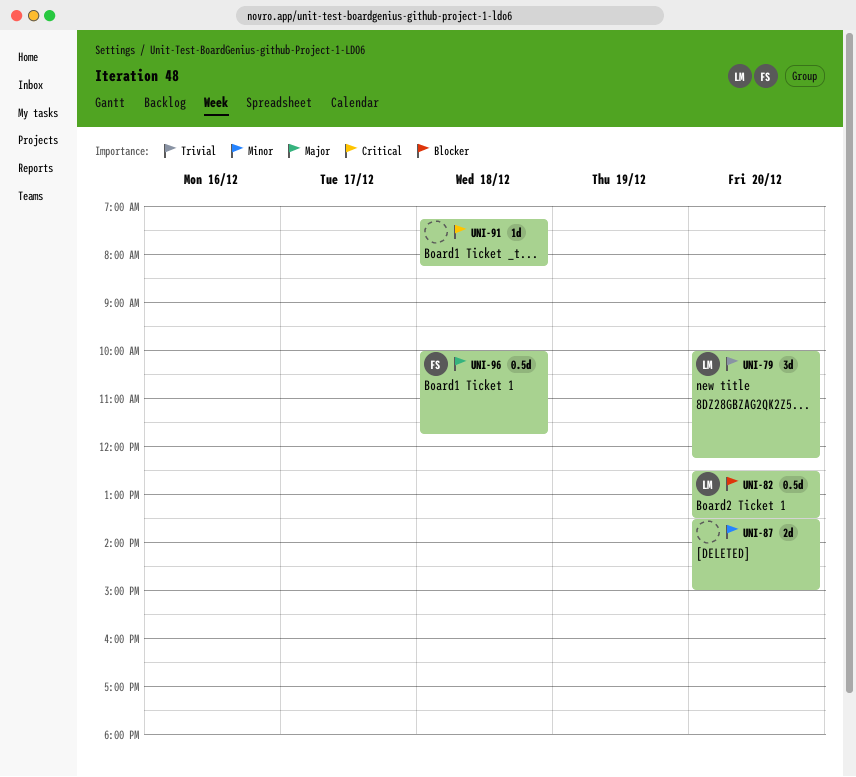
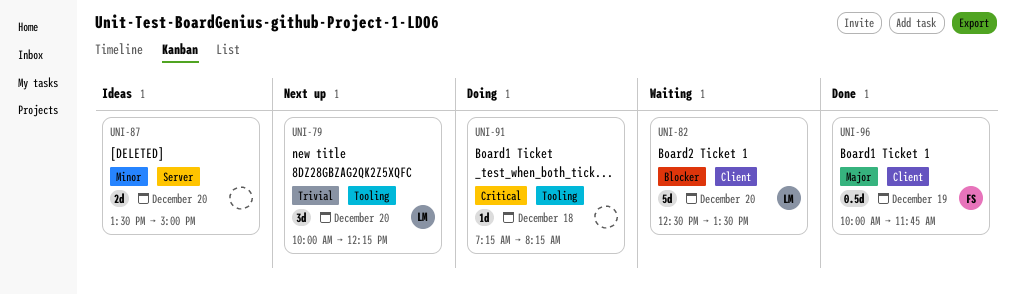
UNI-82, estimate: 0.5d -> 5d
UNI-96, day: Dec 18 -> Dec 19

